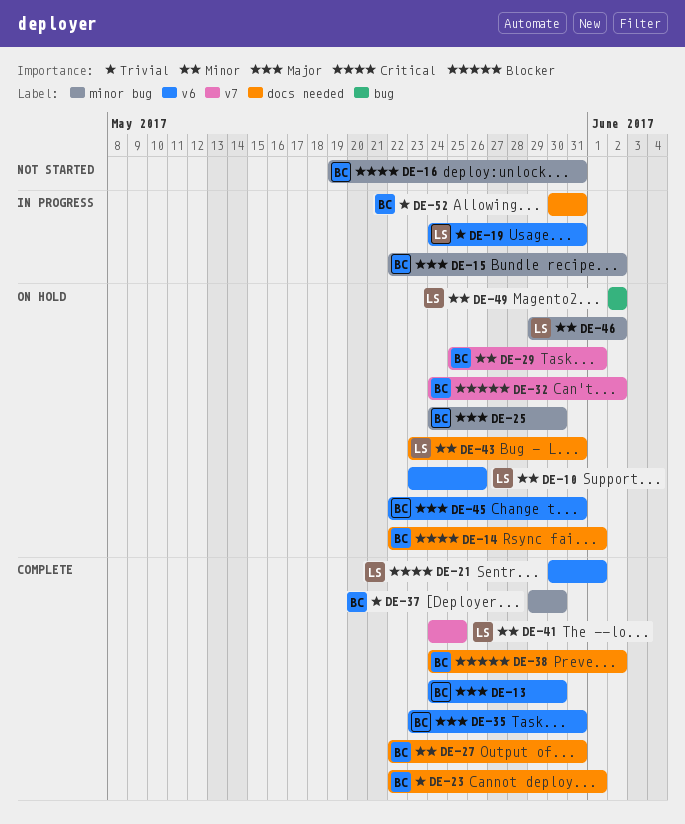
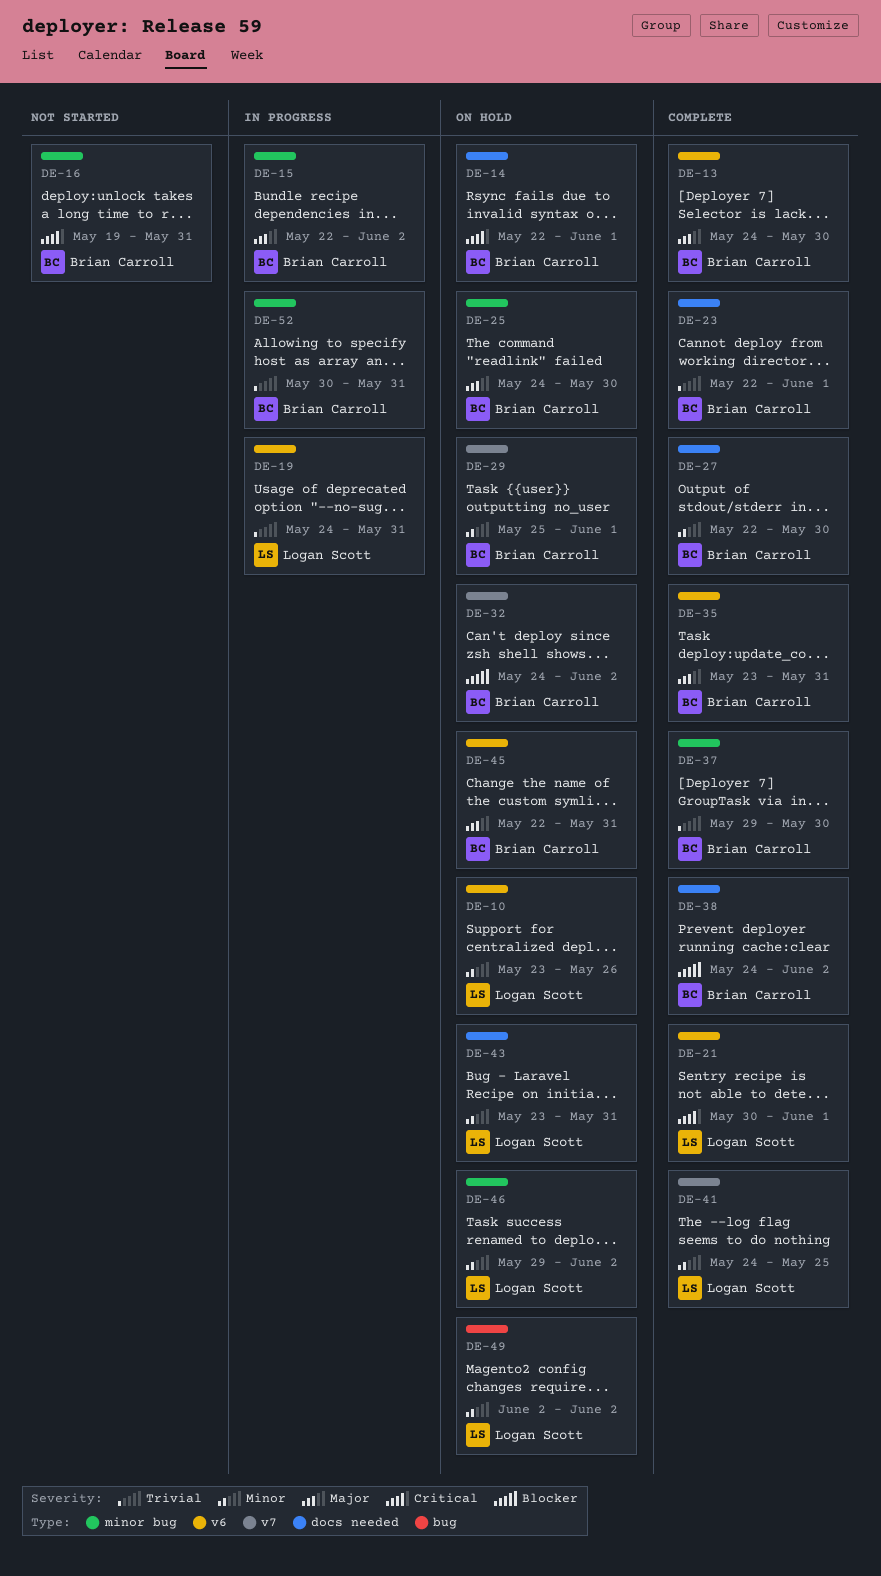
DE-27, due: May 31 -> May 30
DE-52, label: docs needed -> minor bug

